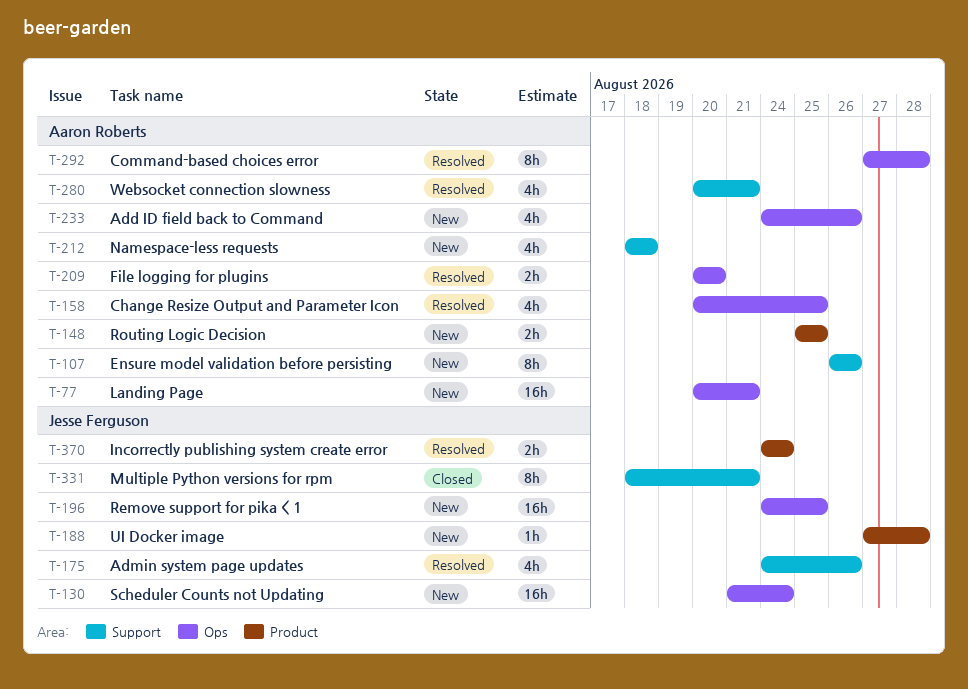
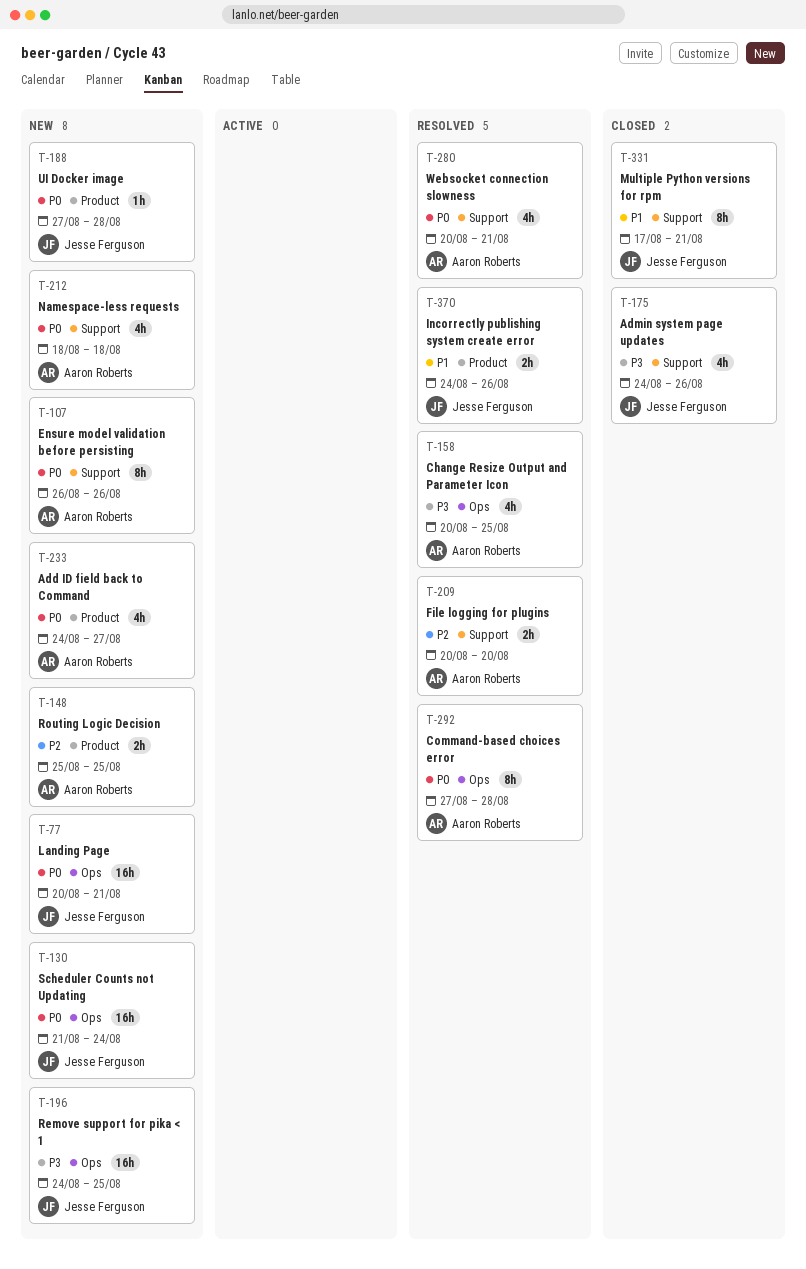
T-77, owner: Aaron Roberts -> Jesse Ferguson
T-175, status: Resolved -> Closed
T-209, label: Ops -> Support
T-233, label: Ops -> Product
T-233, due: Aug 26 -> Aug 27
T-331, start: Aug 18 -> Aug 17
T-370, due: Aug 24 -> Aug 26

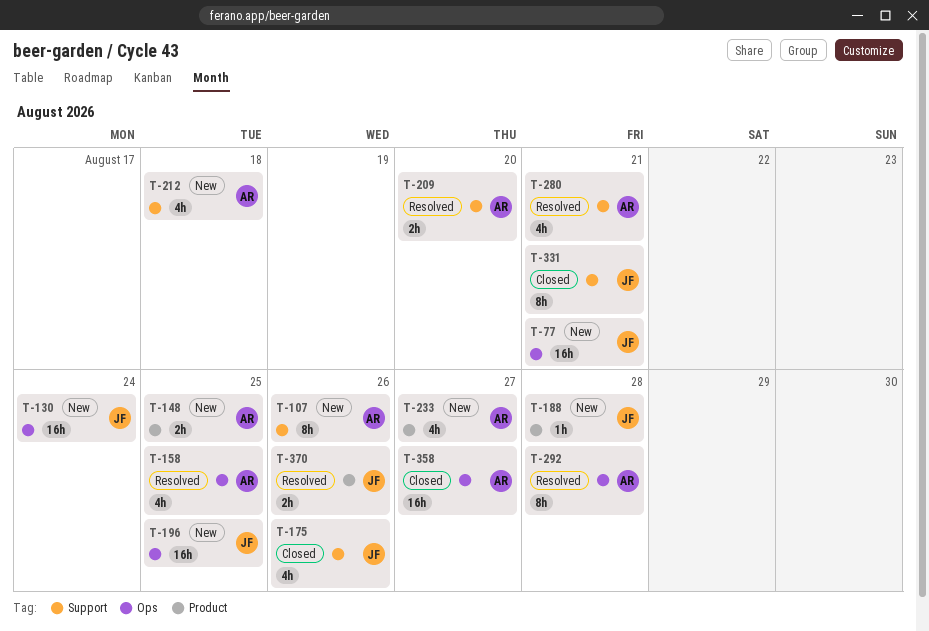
T-358: none -> present

